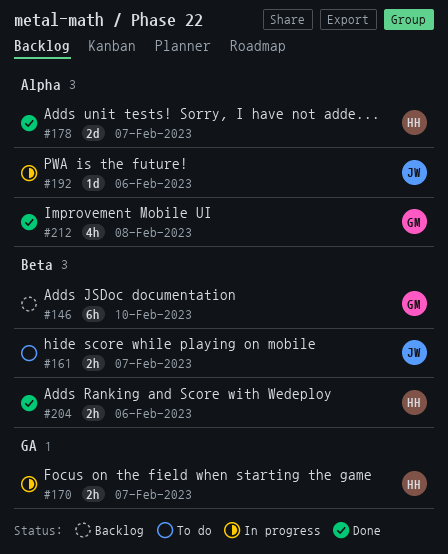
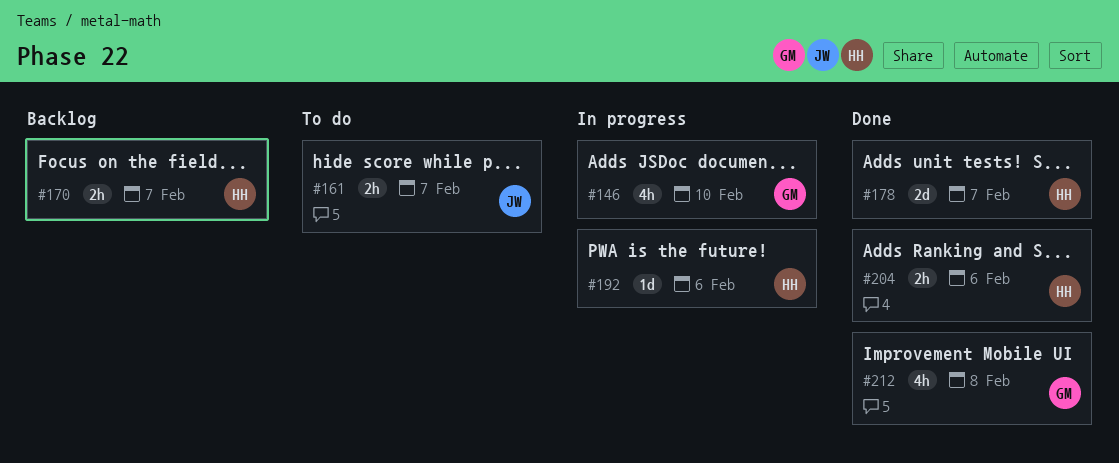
#146, status: Backlog -> In progress
#146, estimate: 6h -> 4h
#170, status: In progress -> Backlog
#192, owner: JW -> HH

